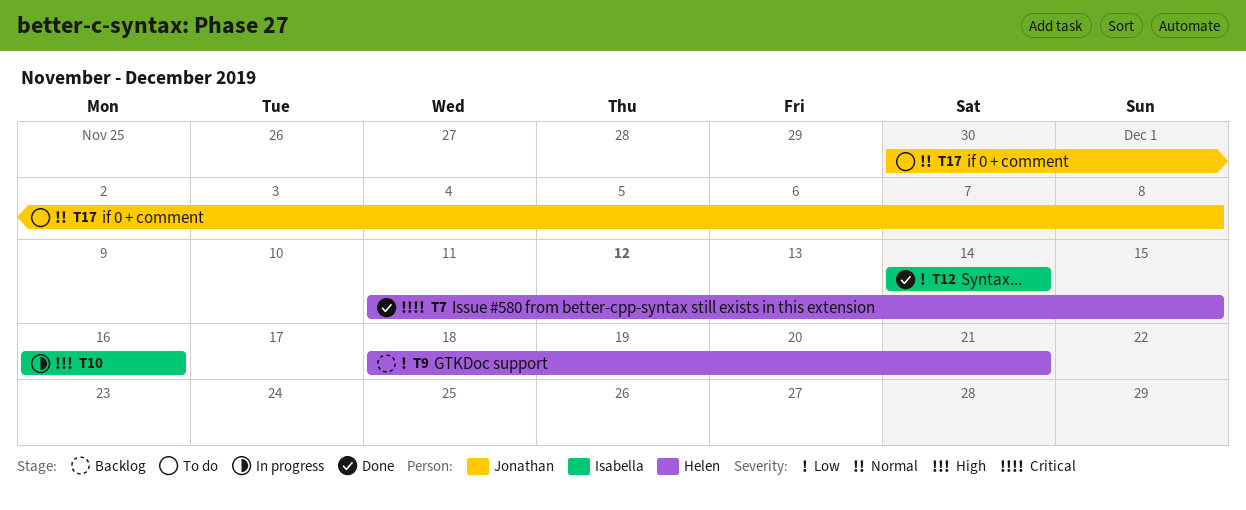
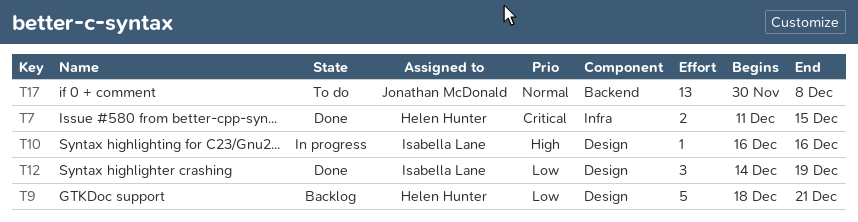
T12, due: Dec 14 -> Dec 19

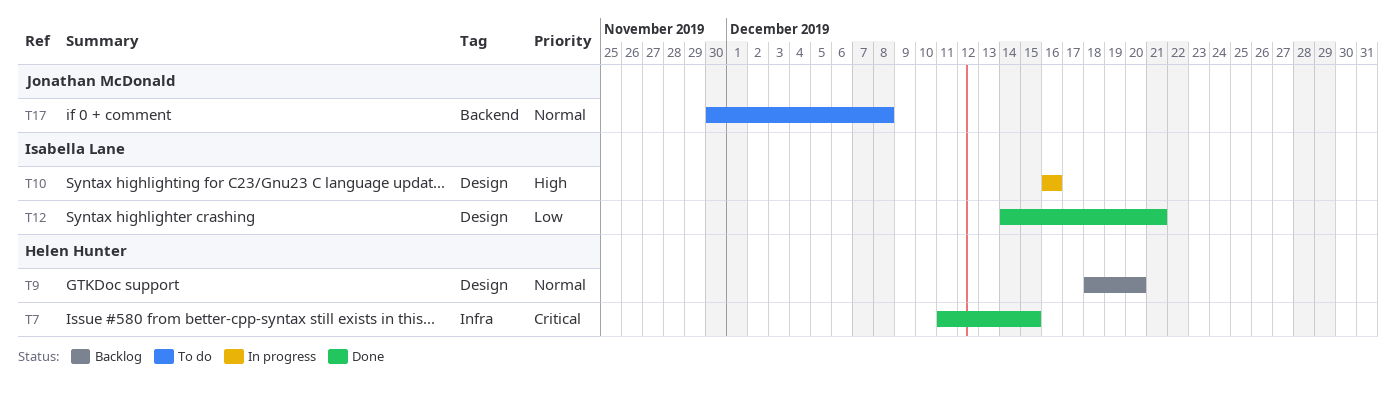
T9, priority: Low -> Normal
T9, due: Dec 21 -> Dec 20
T12, due: Dec 19 -> Dec 21

